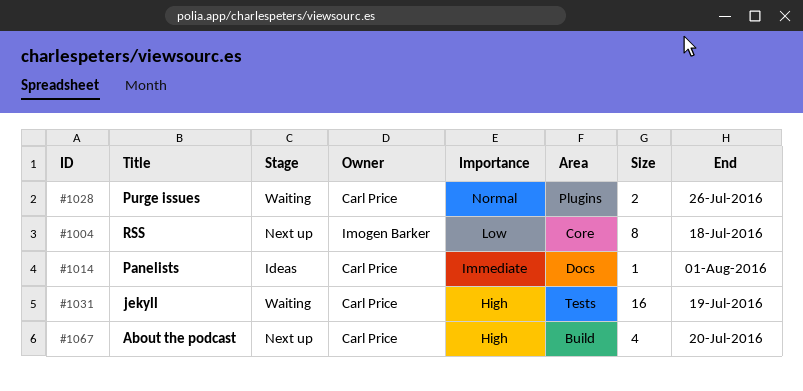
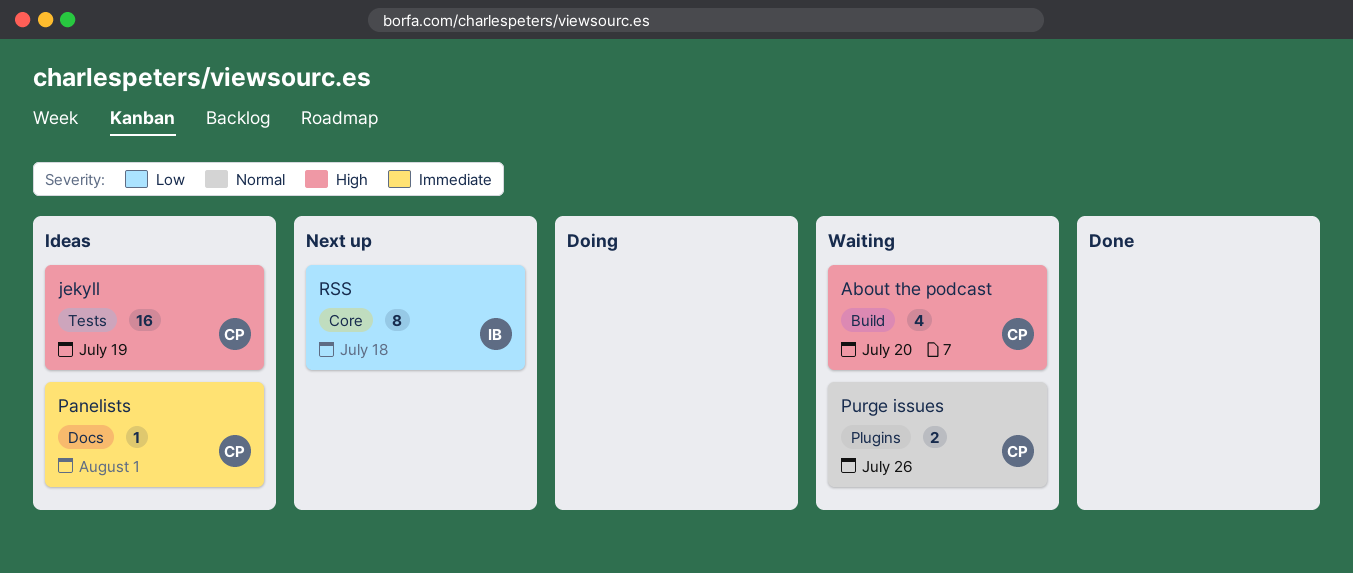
About the podcast, status: Next up -> Waiting
jekyll, status: Waiting -> Ideas

